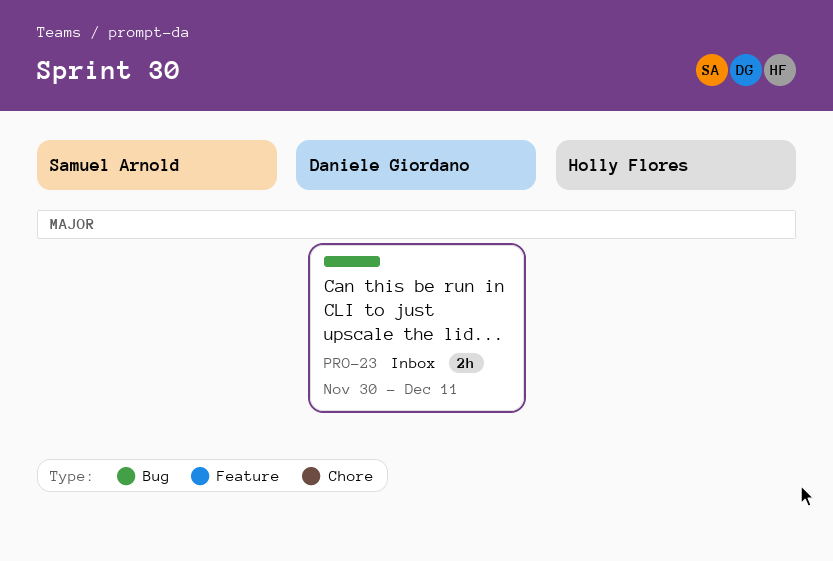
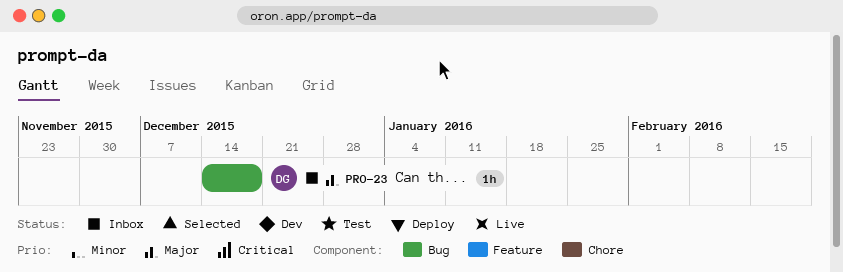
PRO-23, estimate: 2h -> 1h
PRO-23, start: Nov 30 -> Dec 14
PRO-23, due: Dec 11 -> Dec 18

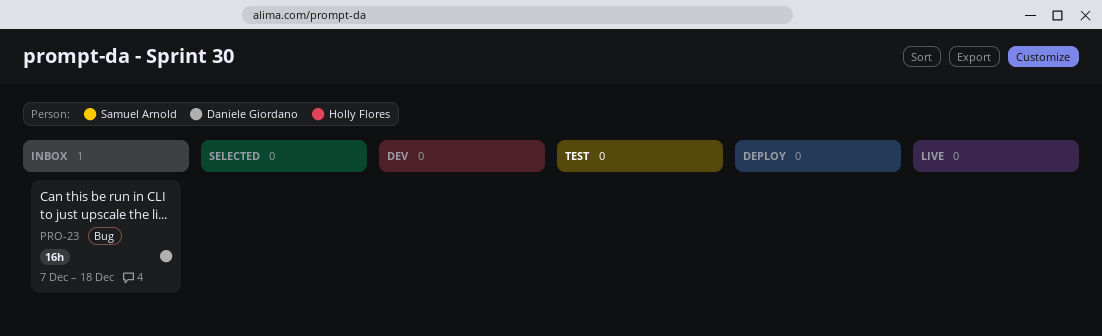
PRO-23, estimate: 1h -> 16h
PRO-23, start: Dec 14 -> Dec 7

